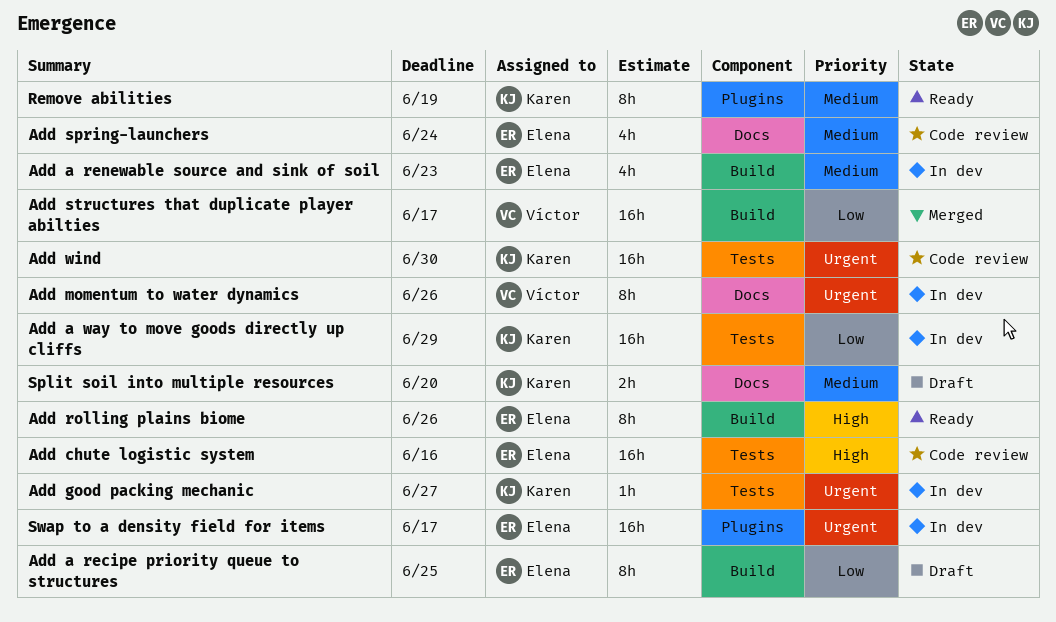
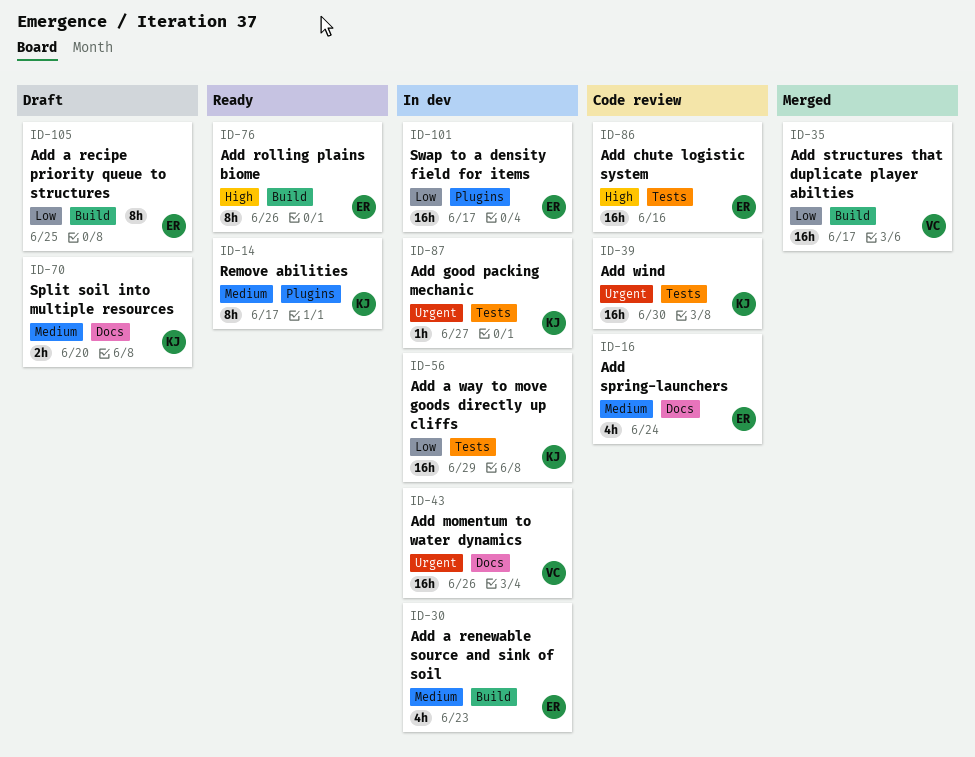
Add momentum to water dynamics, estimate: 8h -> 16h
Remove abilities, due: Jun 19 -> Jun 17
Swap to a density field for items, priority: Urgent -> Low

